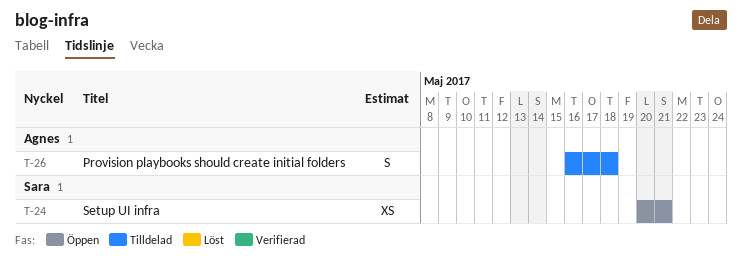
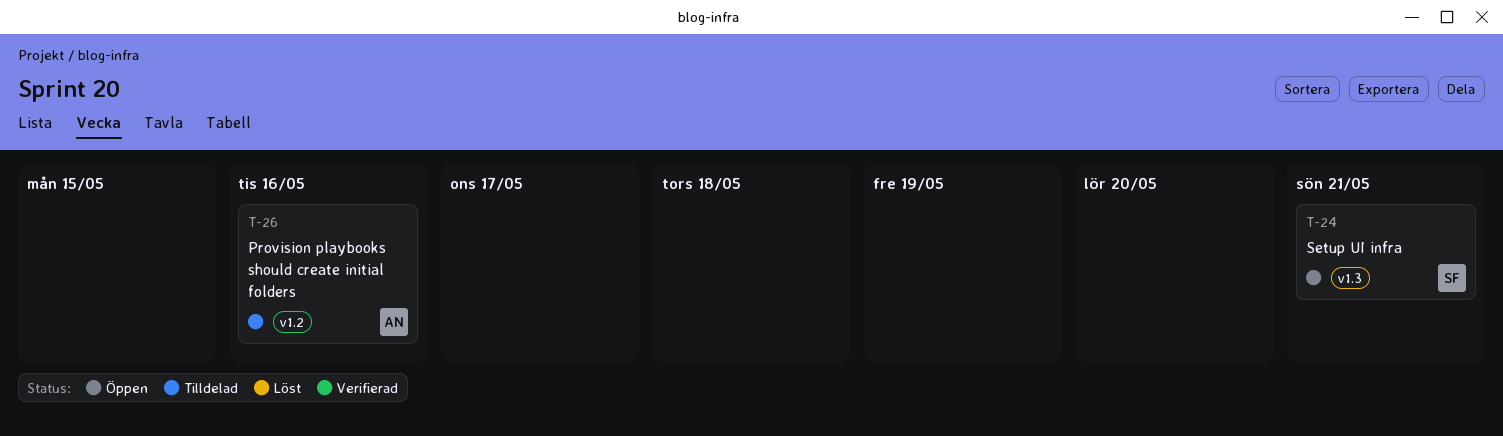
T-26, due: May 18 -> May 16

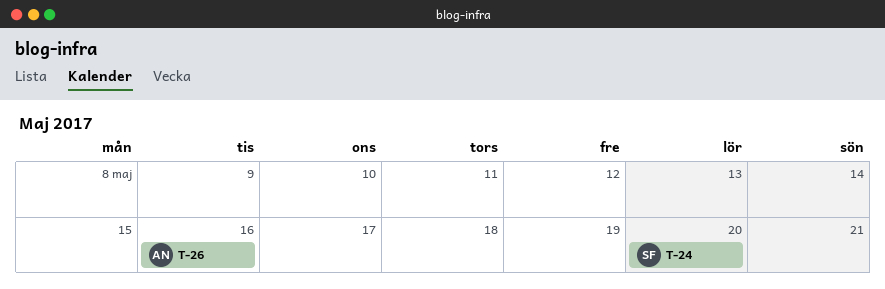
T-24, due: May 21 -> May 20

